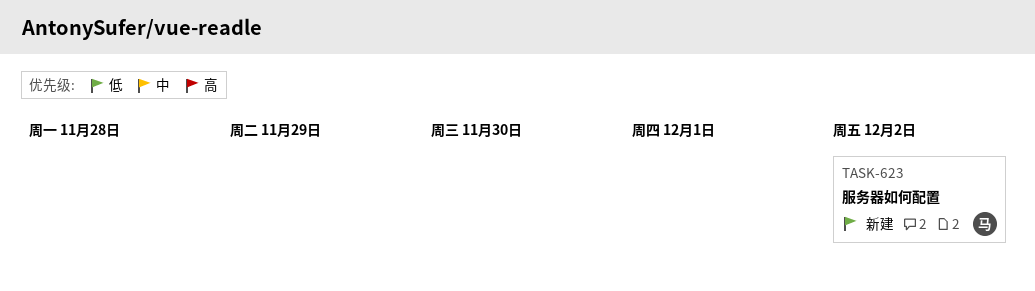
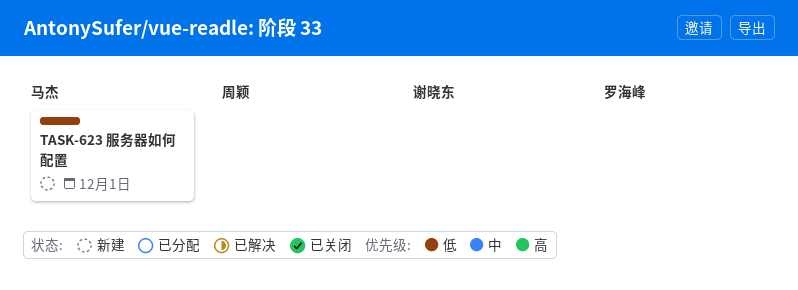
TASK-623, due: Dec 2 -> Dec 1

